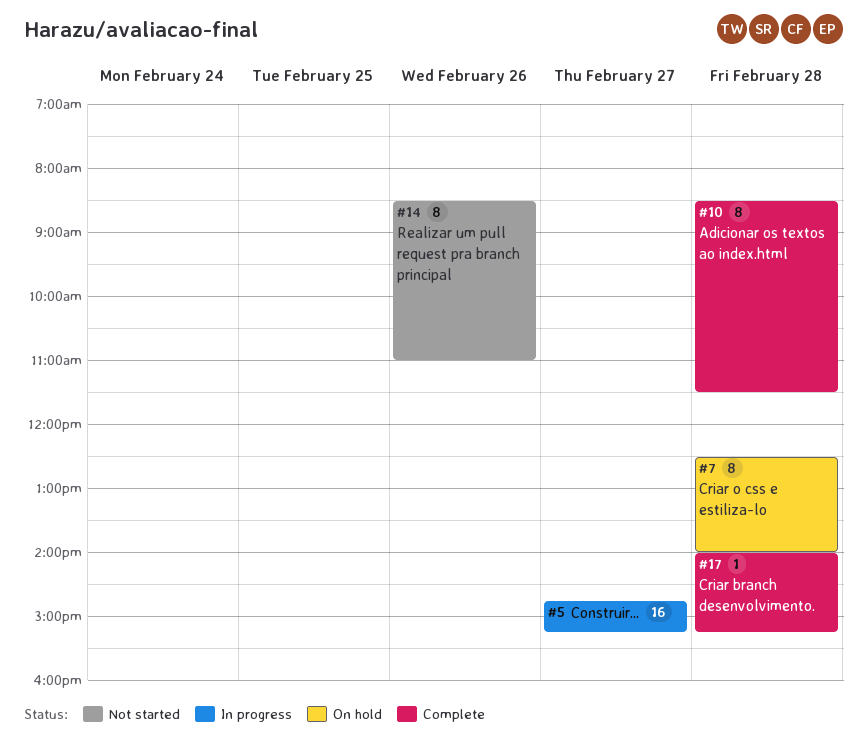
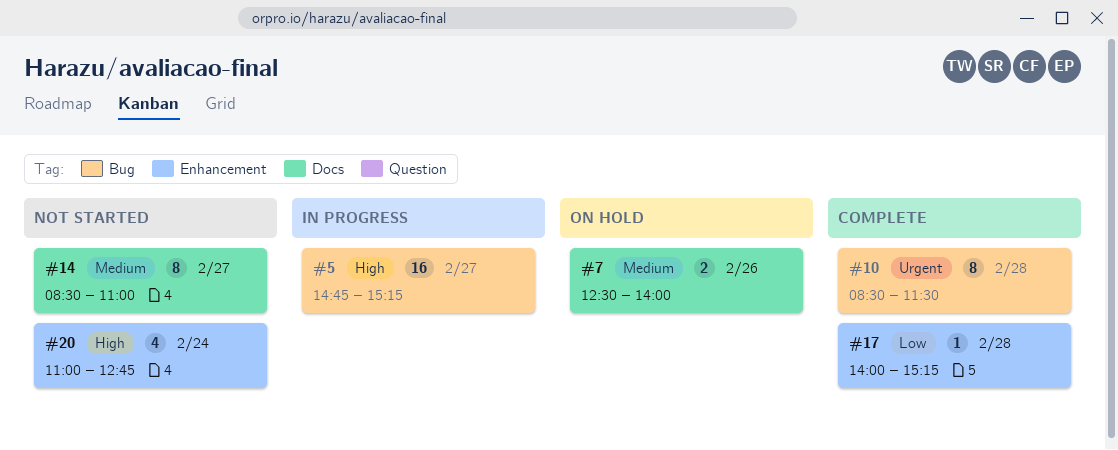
#7, estimate: 8 -> 2
#7, day: Feb 28 -> Feb 26
#14, day: Feb 26 -> Feb 27
#20: none -> present

